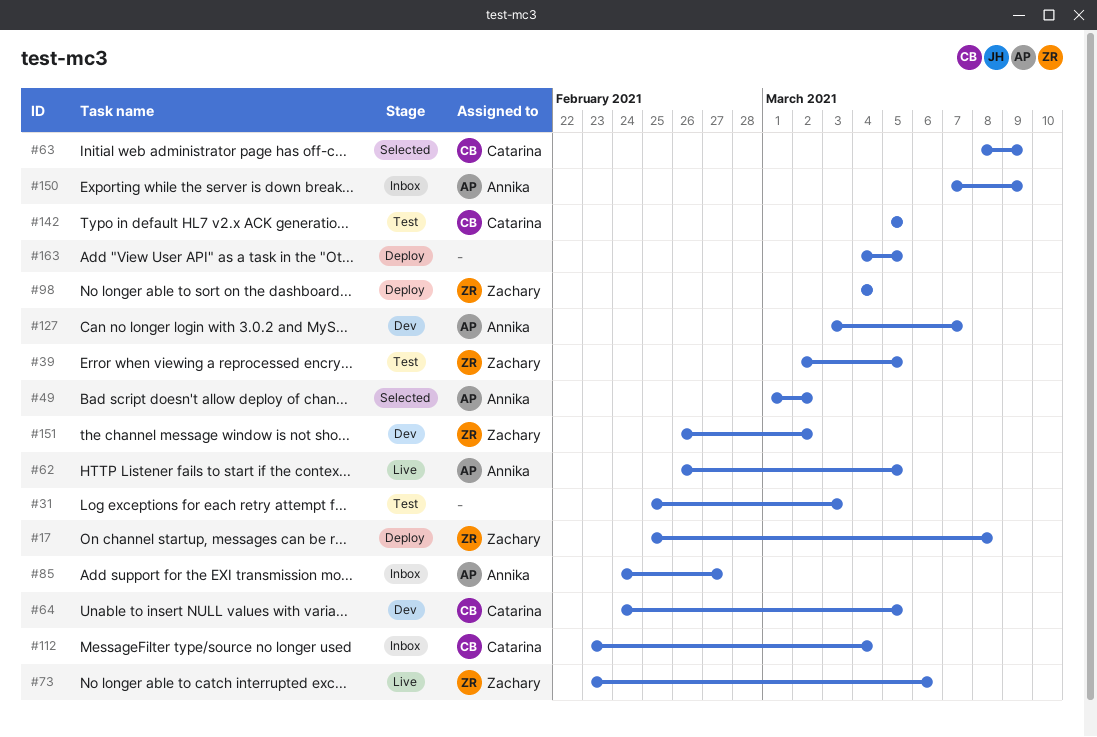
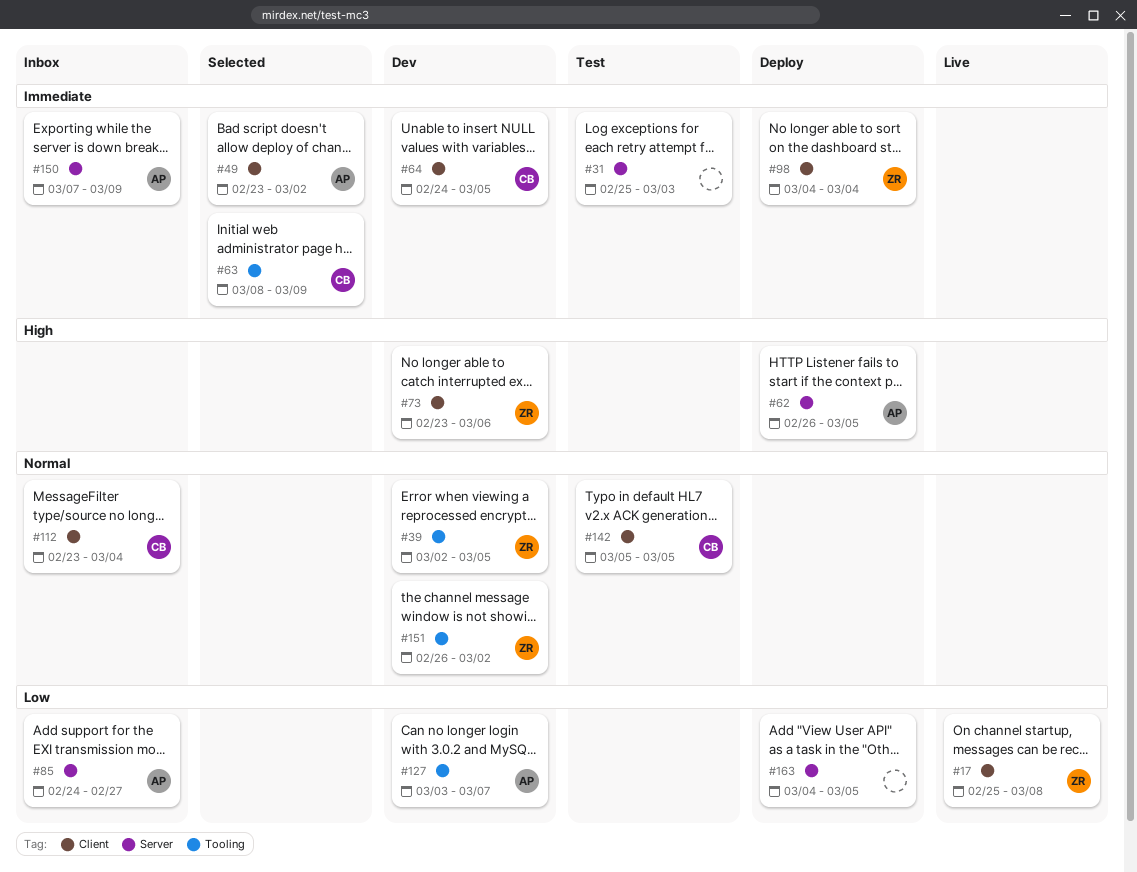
#17, status: Deploy -> Live
#39, status: Test -> Dev
#49, start: Mar 1 -> Feb 23
#62, status: Live -> Deploy
#73, status: Live -> Dev

